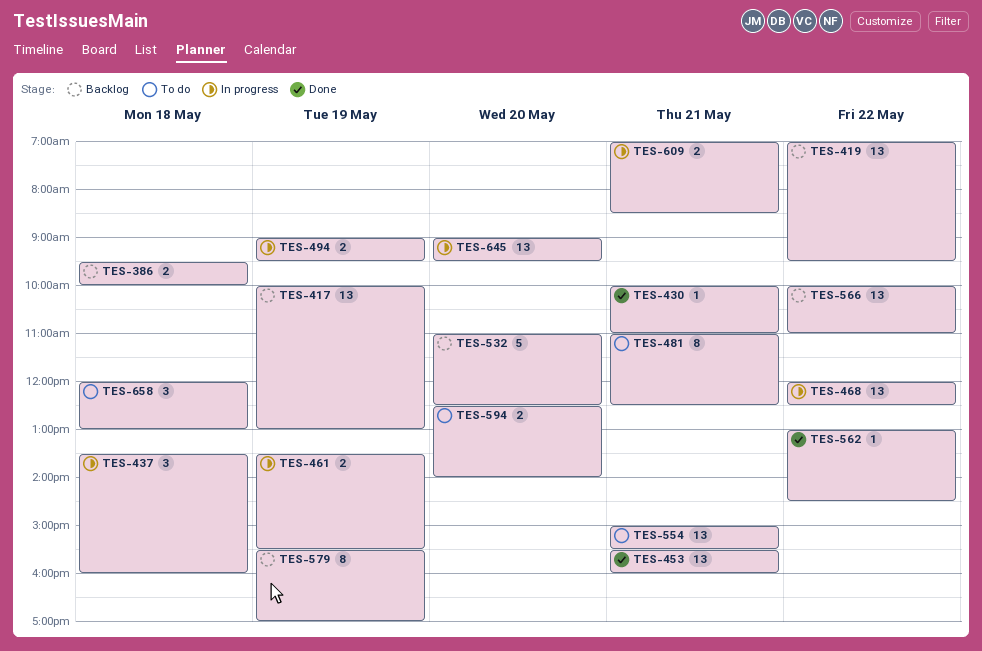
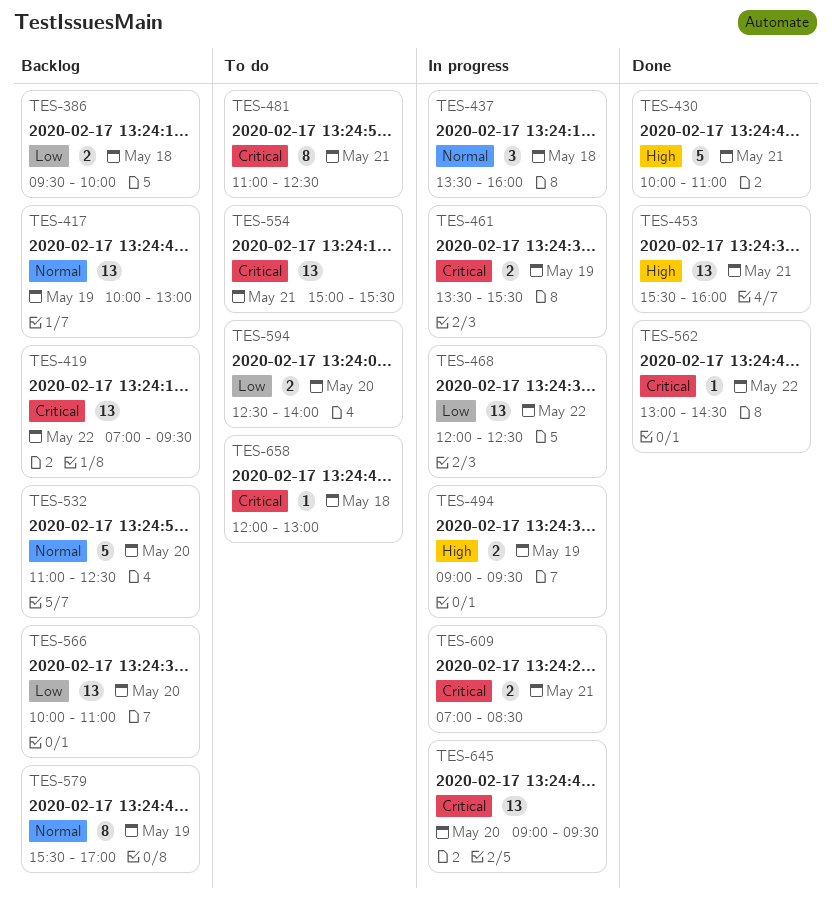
TES-430, estimate: 1 -> 5
TES-566, day: May 22 -> May 20
TES-658, estimate: 3 -> 1

